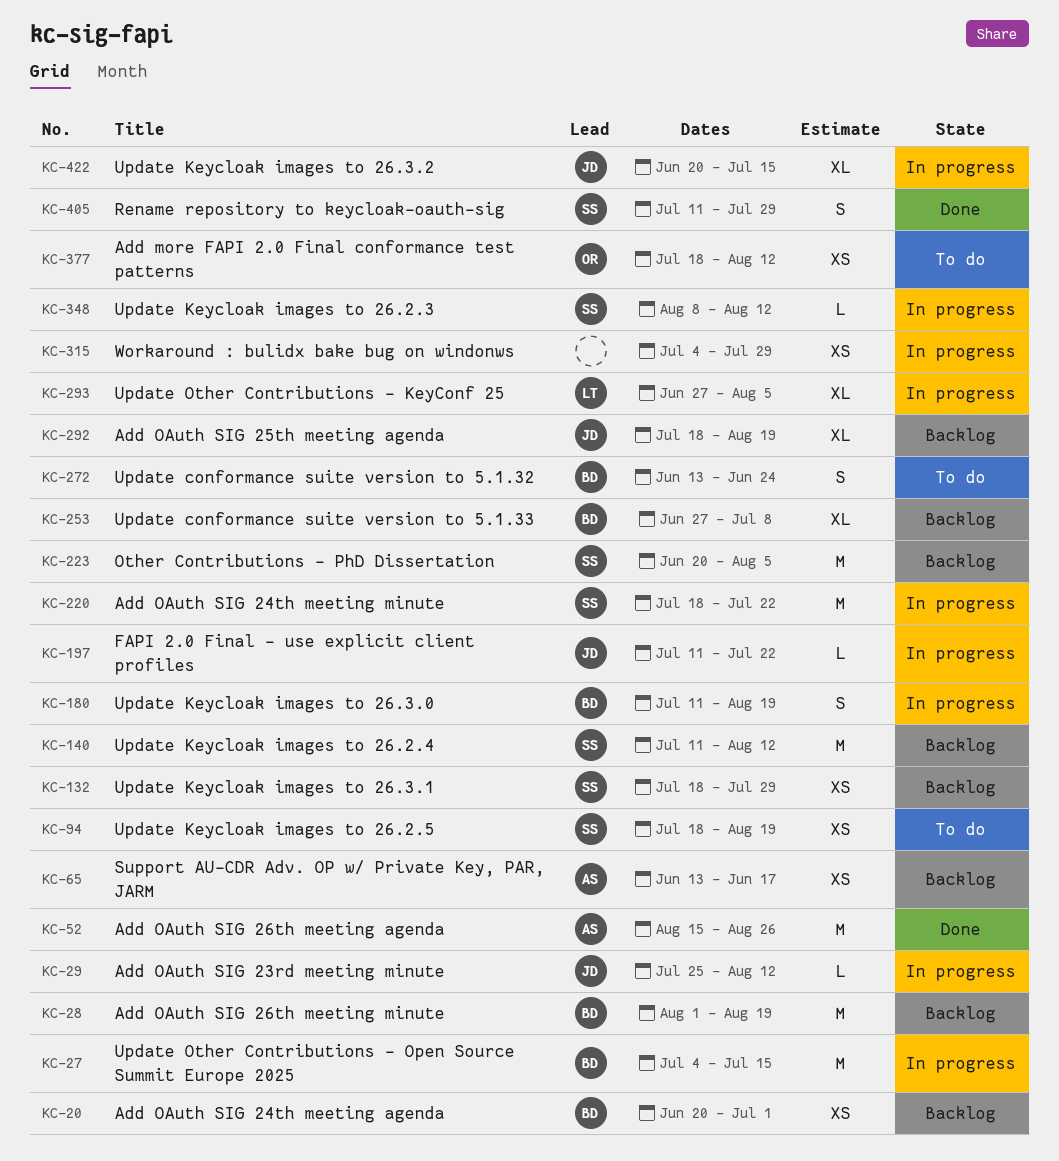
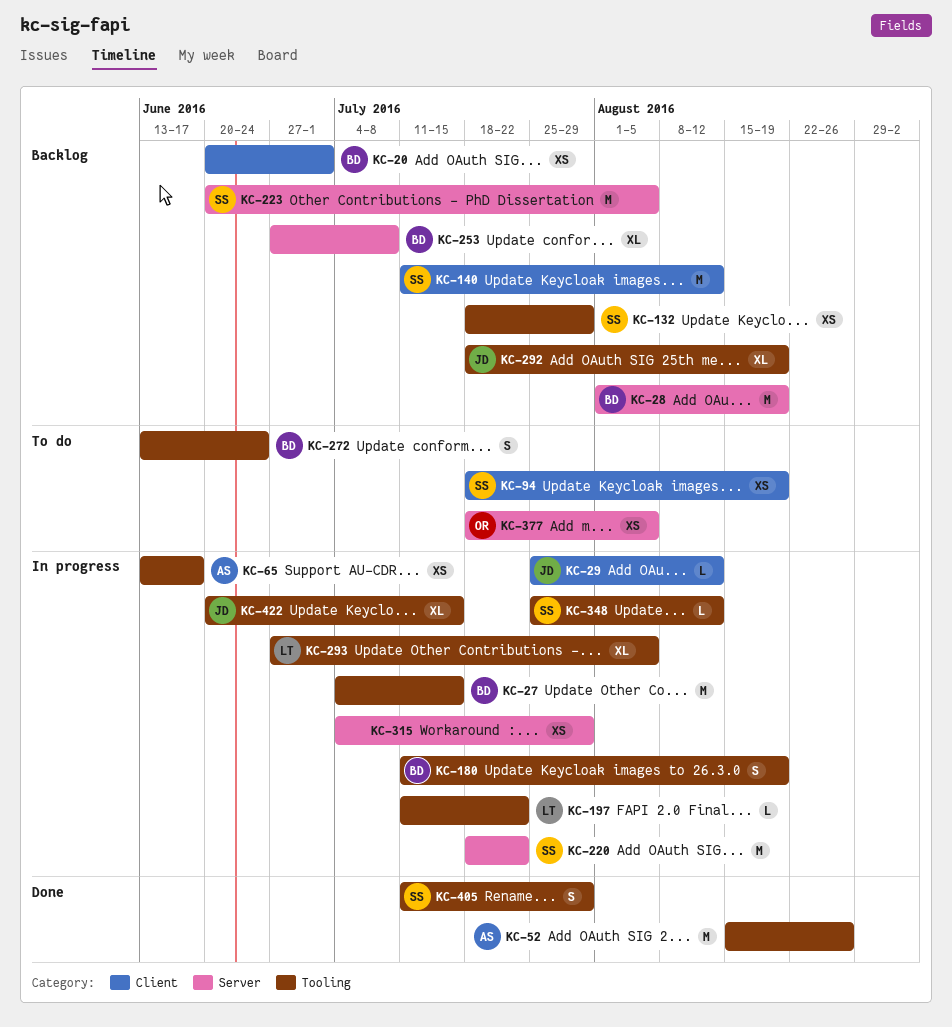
KC-65, status: Backlog -> In progress
KC-197, owner: JD -> LT
KC-348, start: Aug 8 -> Jul 25
KC-377, due: Aug 12 -> Aug 5

